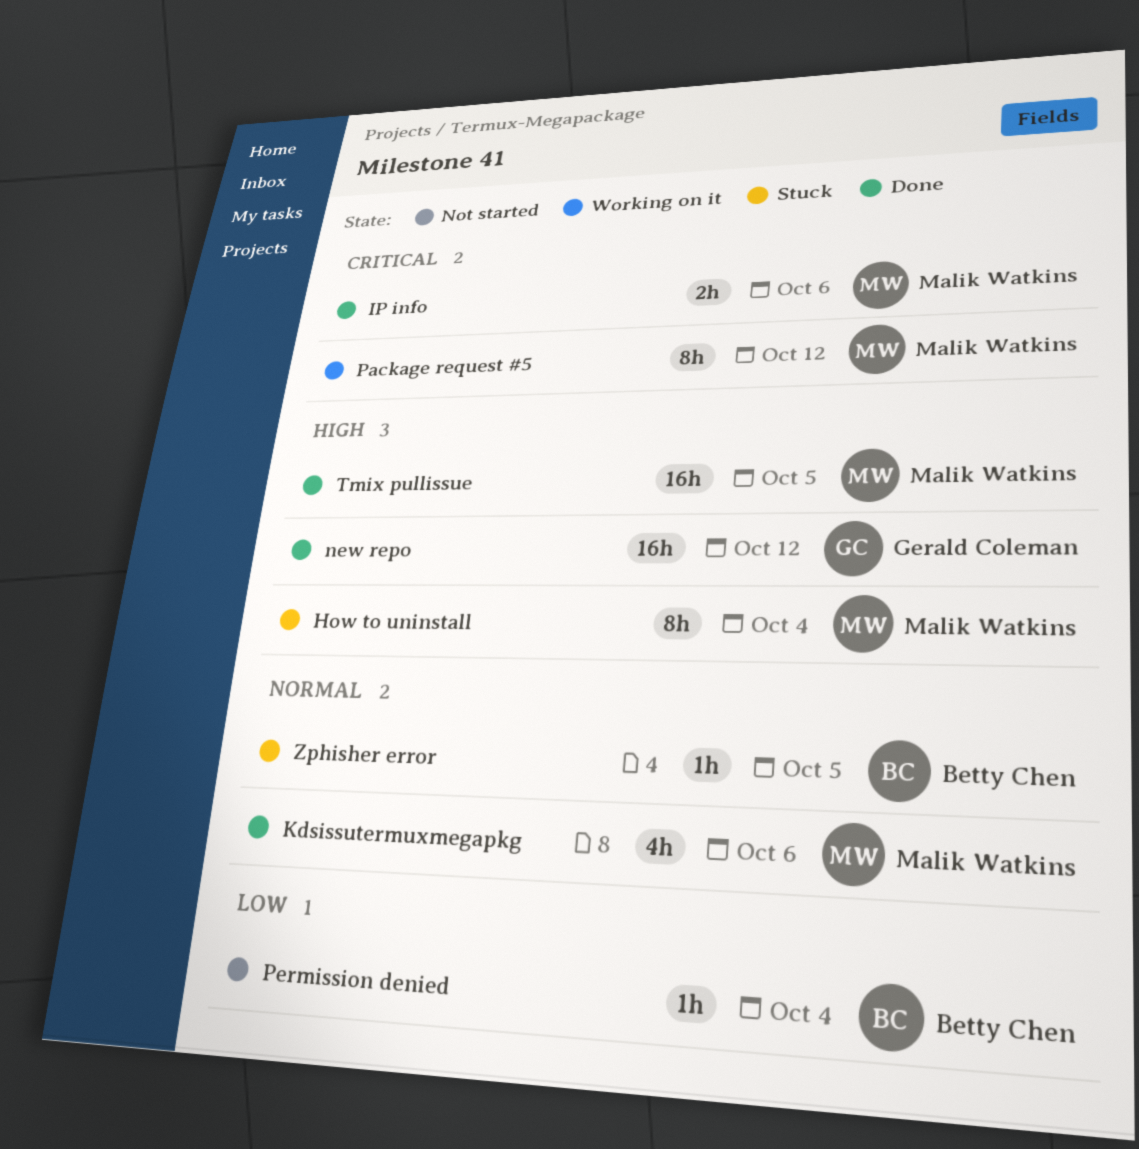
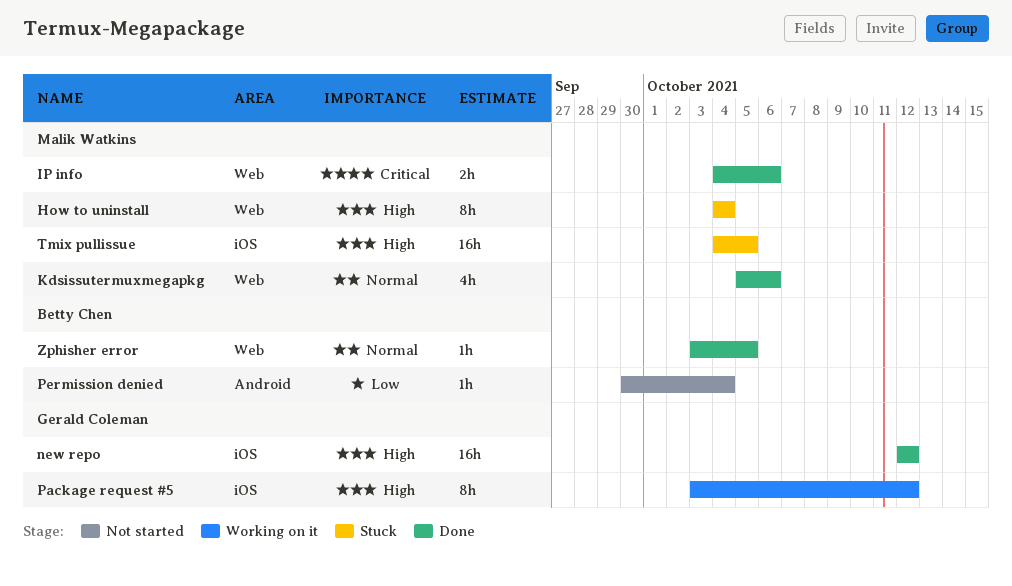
Package request #5, owner: Malik Watkins -> Gerald Coleman
Package request #5, priority: Critical -> High
Tmix pullissue, status: Done -> Stuck
Zphisher error, status: Stuck -> Done

